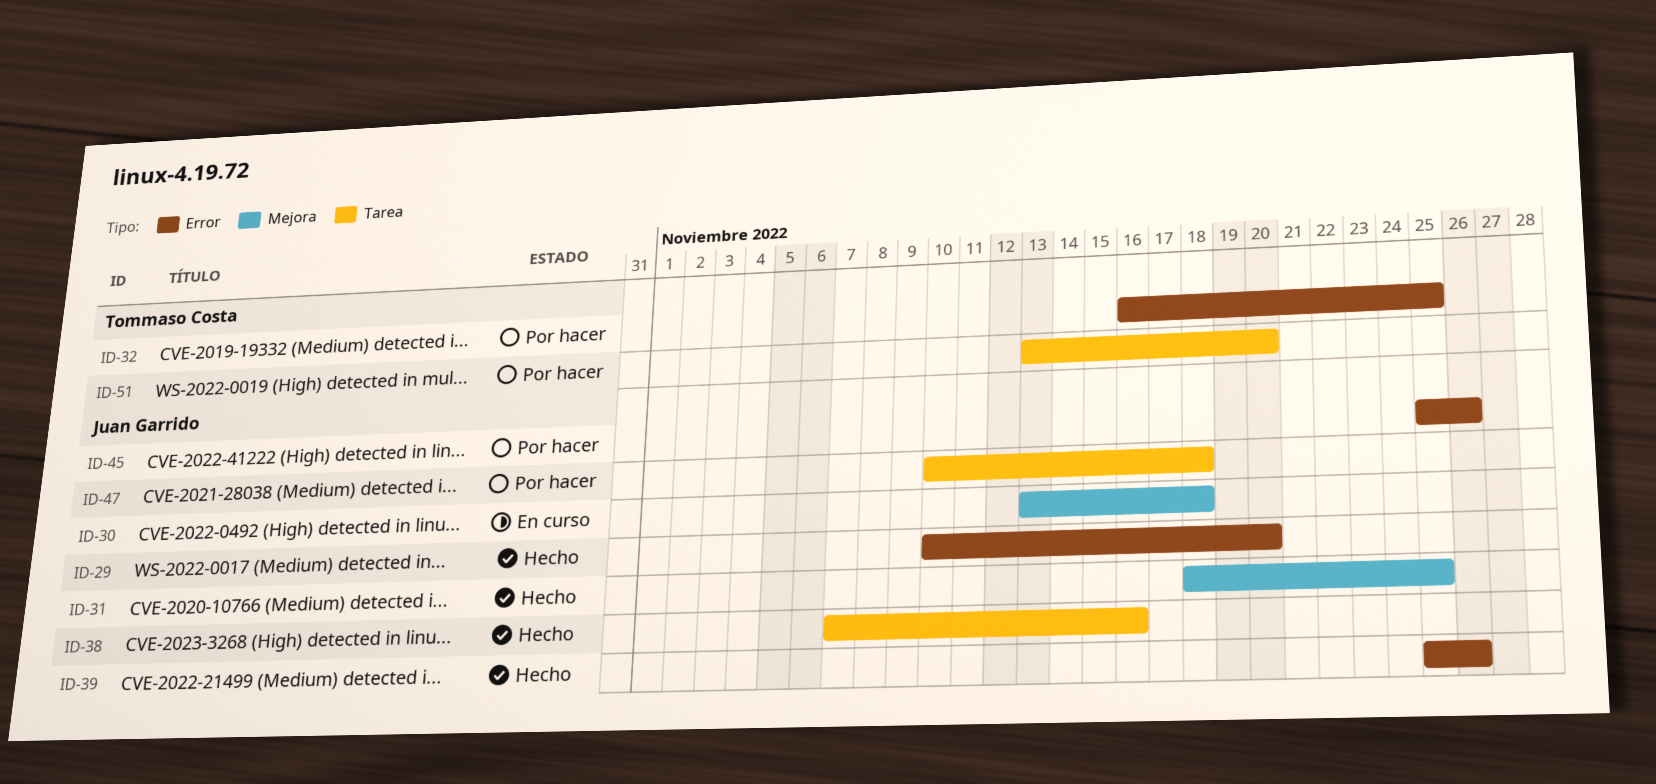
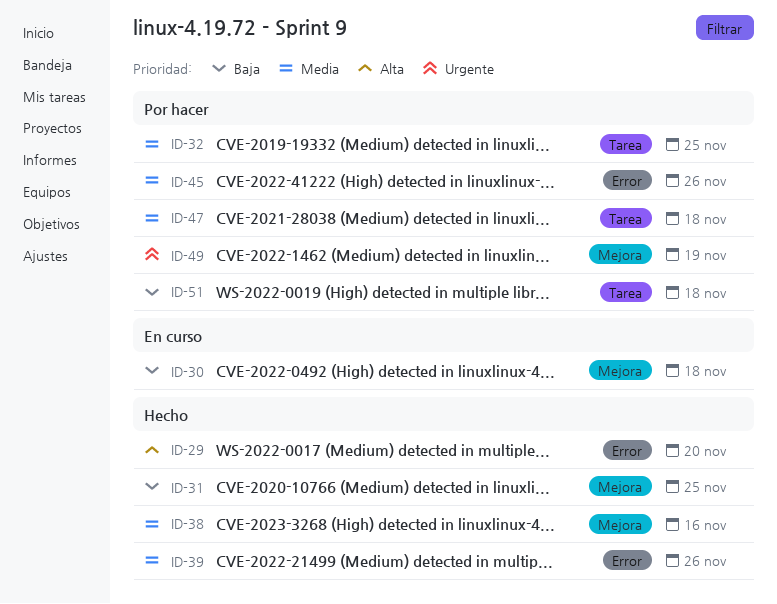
ID-32, label: Error -> Tarea
ID-38, label: Tarea -> Mejora
ID-49: none -> present
ID-51, due: Nov 20 -> Nov 18

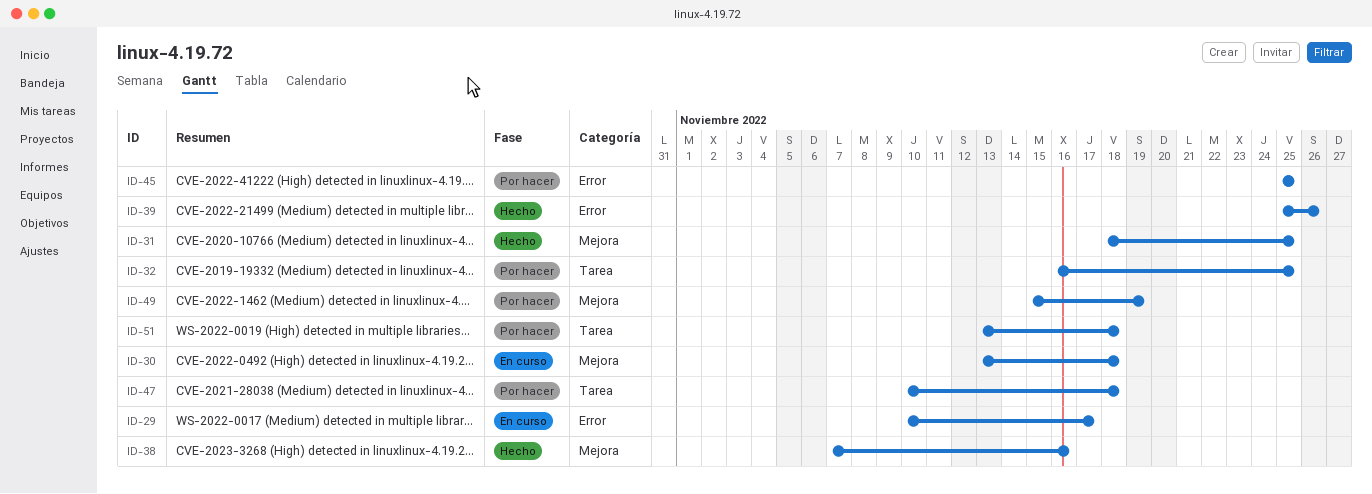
ID-29, status: Hecho -> En curso
ID-29, due: Nov 20 -> Nov 17
ID-45, due: Nov 26 -> Nov 25

